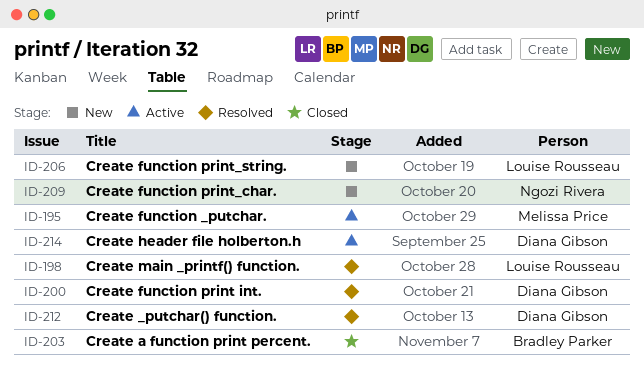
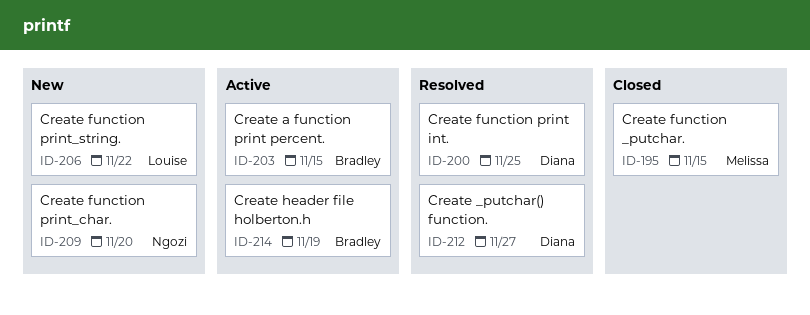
ID-195, status: Active -> Closed
ID-198: present -> none
ID-203, status: Closed -> Active
ID-214, owner: Diana Gibson -> Bradley Parker

